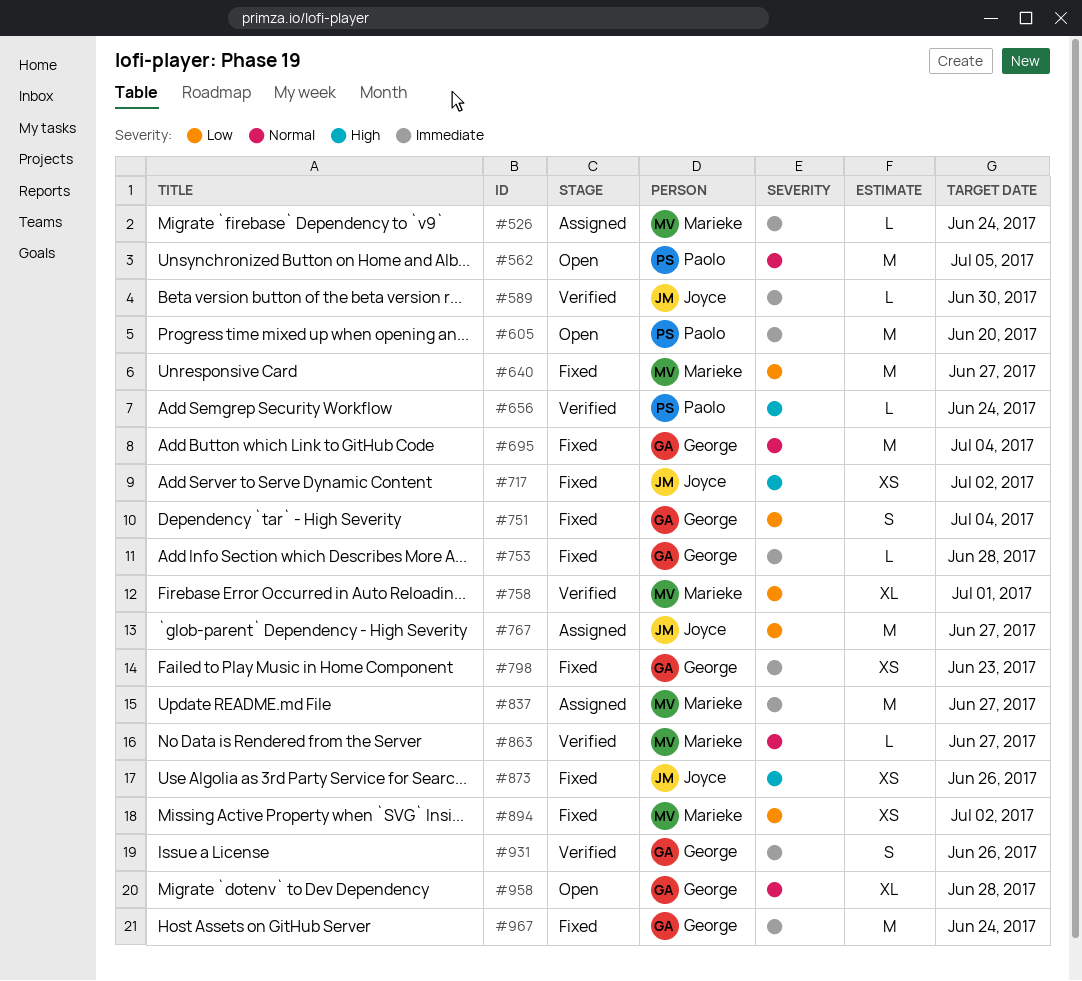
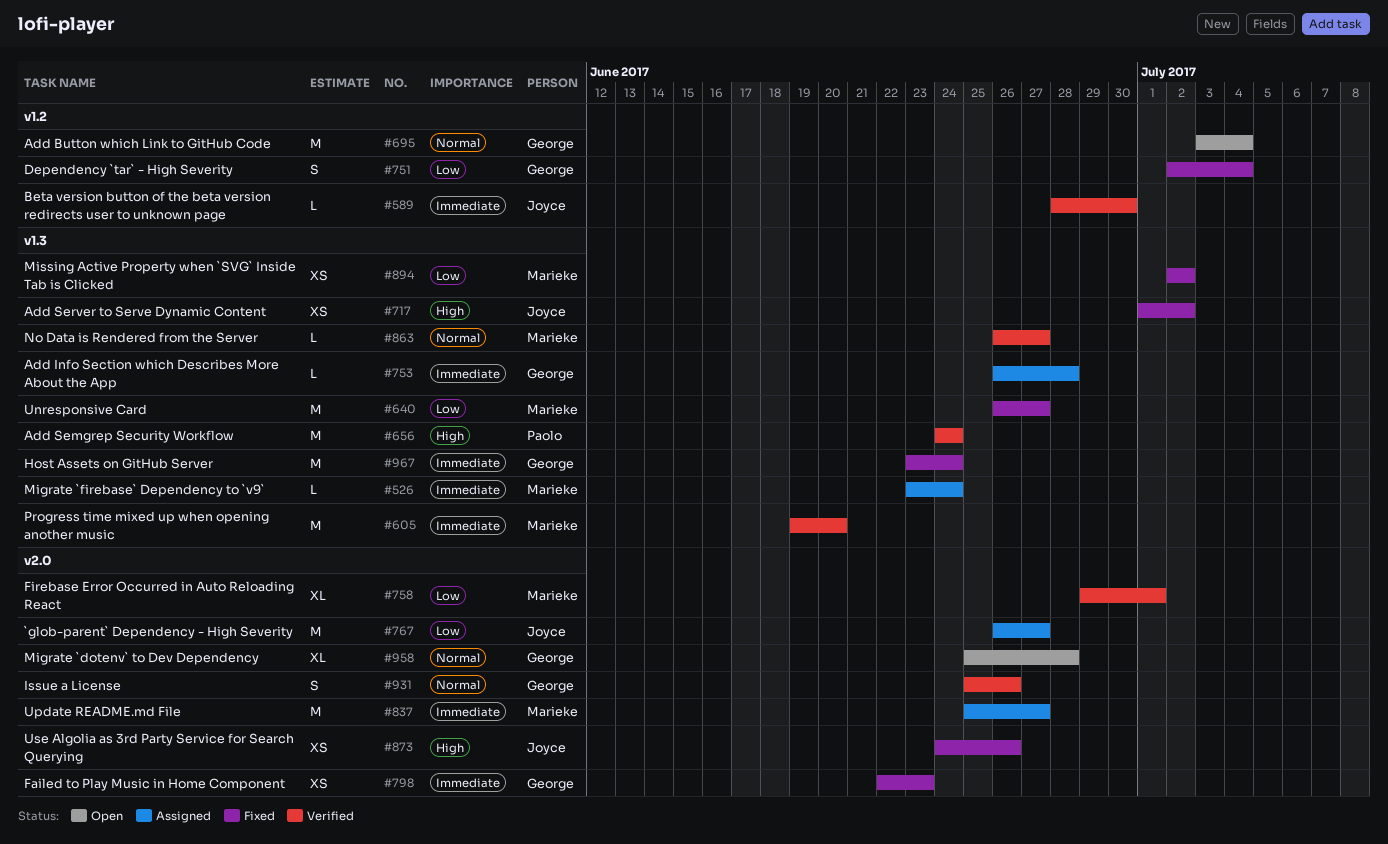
#562: present -> none
#605, status: Open -> Verified
#605, owner: Paolo -> Marieke
#656, estimate: L -> M
#695, status: Fixed -> Open
#753, status: Fixed -> Assigned
#931, priority: Immediate -> Normal

